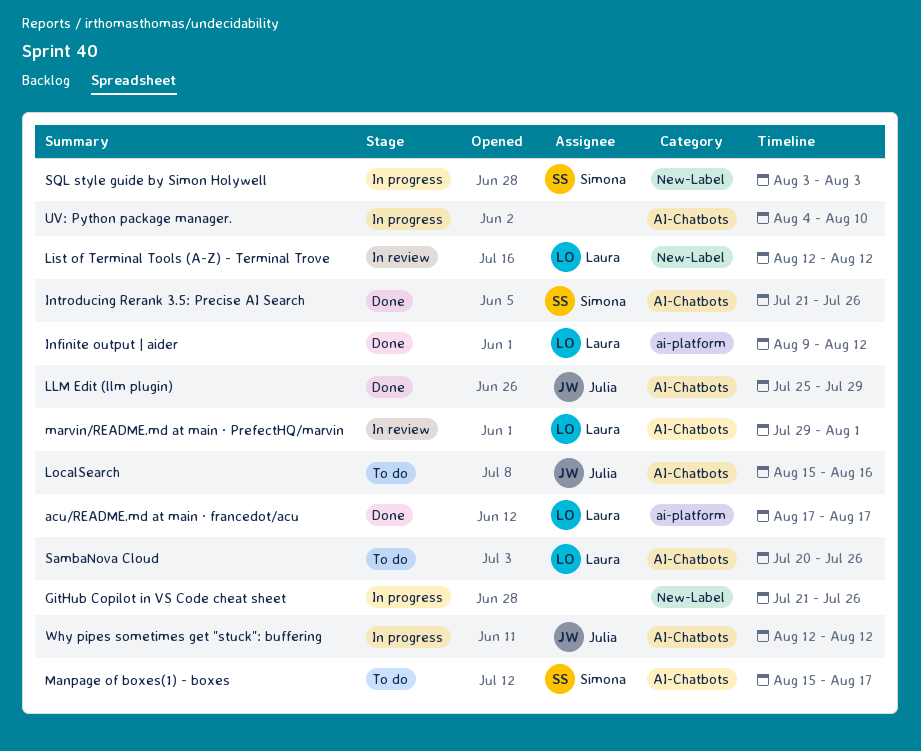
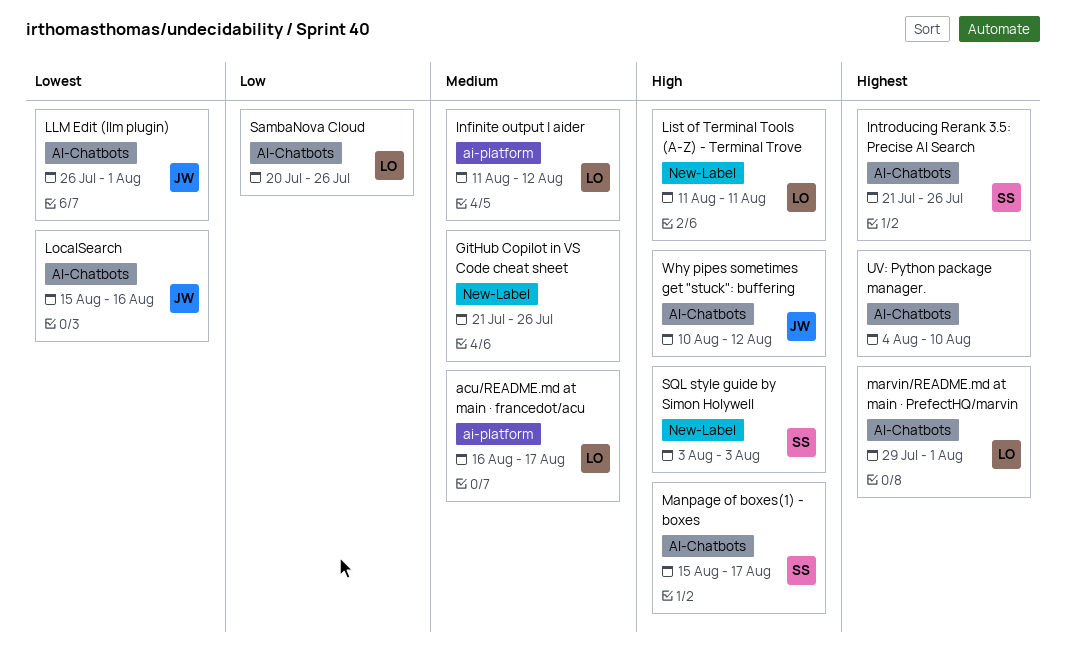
acu/README.md at main · francedot/acu, start: Aug 17 -> Aug 16
Infinite output | aider, start: Aug 9 -> Aug 11
List of Terminal Tools (A-Z) - Terminal Trove, start: Aug 12 -> Aug 11
List of Terminal Tools (A-Z) - Terminal Trove, due: Aug 12 -> Aug 11
LLM Edit (llm plugin), start: Jul 25 -> Jul 26
LLM Edit (llm plugin), due: Jul 29 -> Aug 1
Why pipes sometimes get "stuck": buffering, start: Aug 12 -> Aug 10

